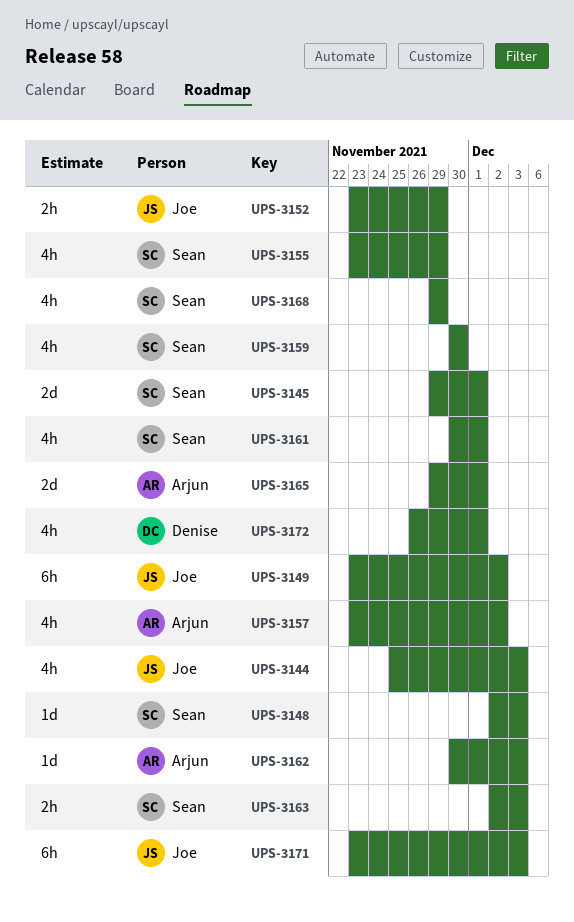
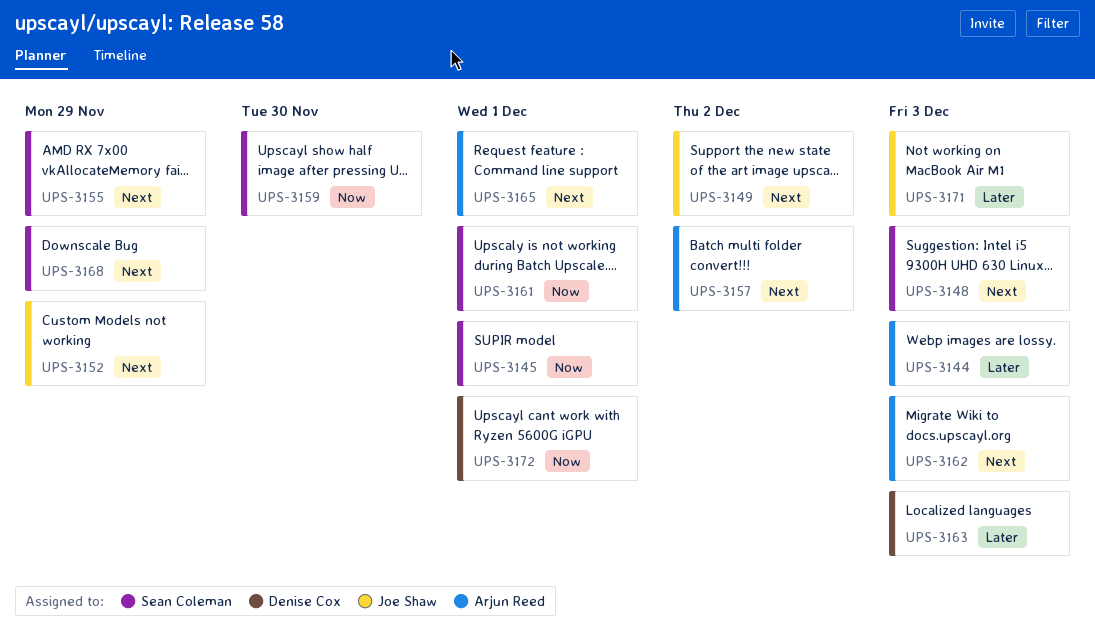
UPS-3144, owner: Joe Shaw -> Arjun Reed
UPS-3163, owner: Sean Coleman -> Denise Cox

